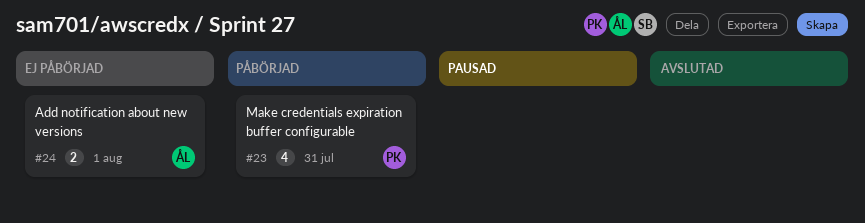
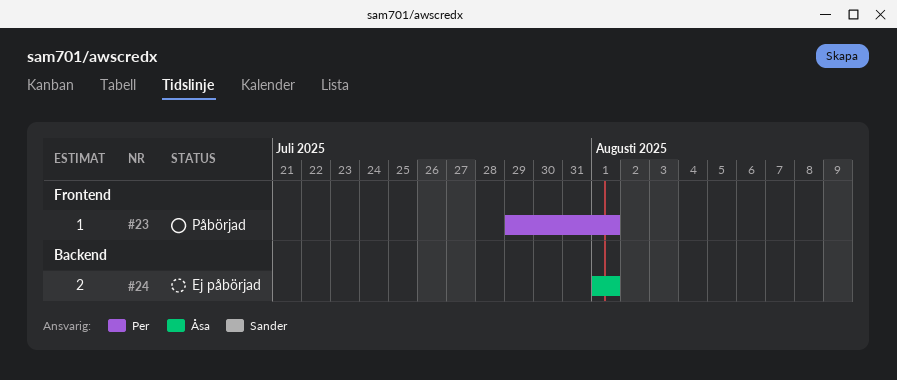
#23, estimate: 4 -> 1
#23, due: Jul 31 -> Aug 1

